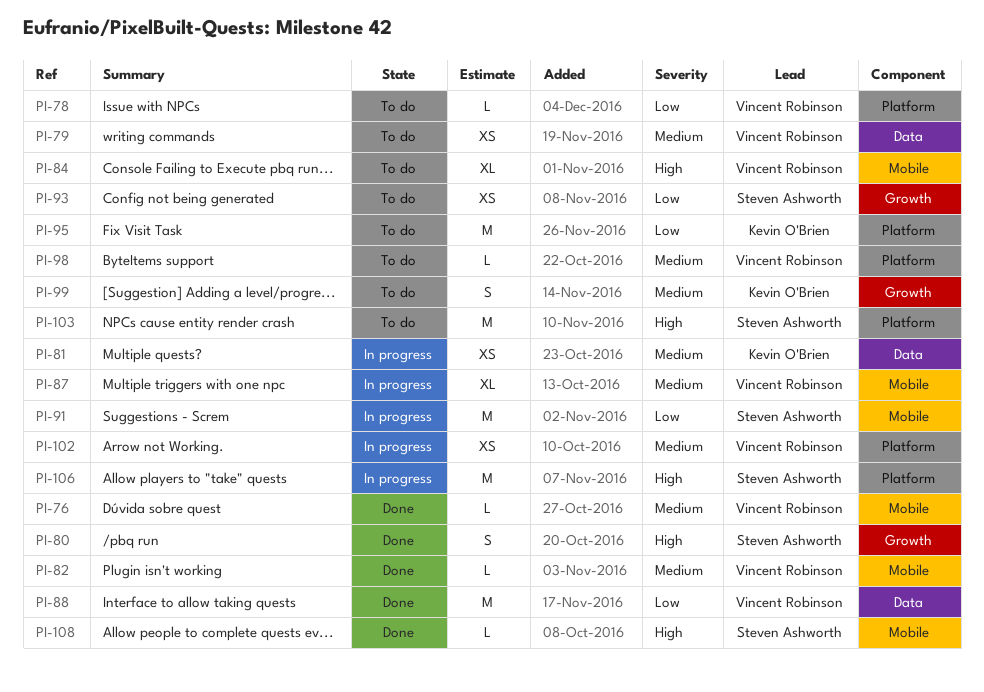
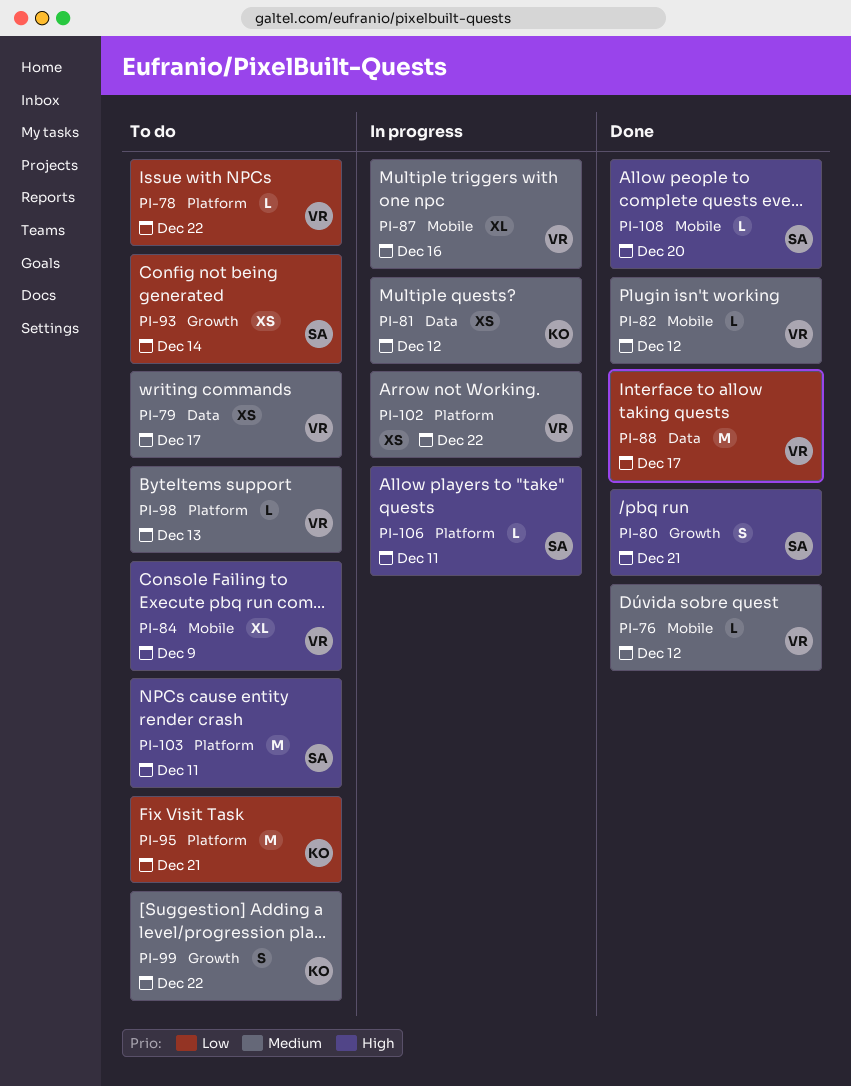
PI-91: present -> none
PI-106, estimate: M -> L

